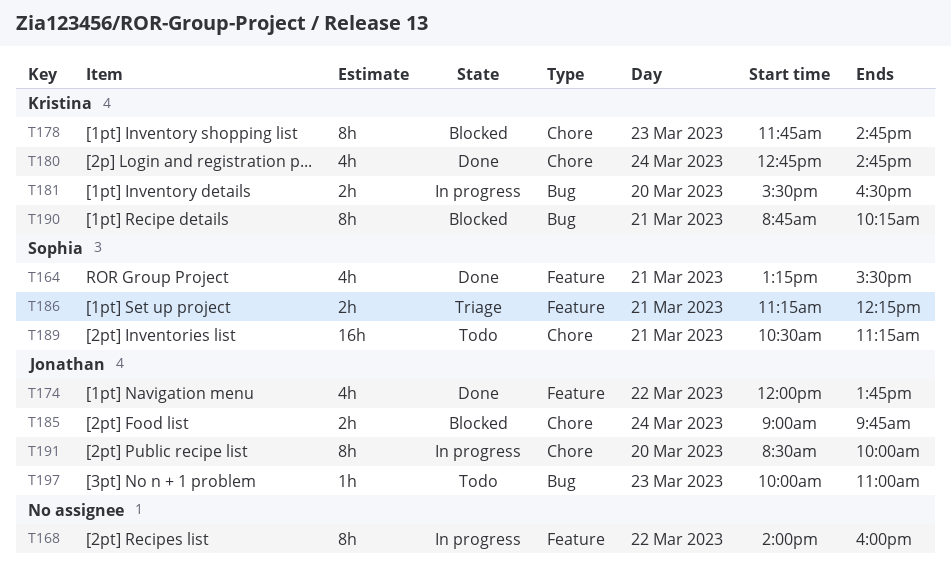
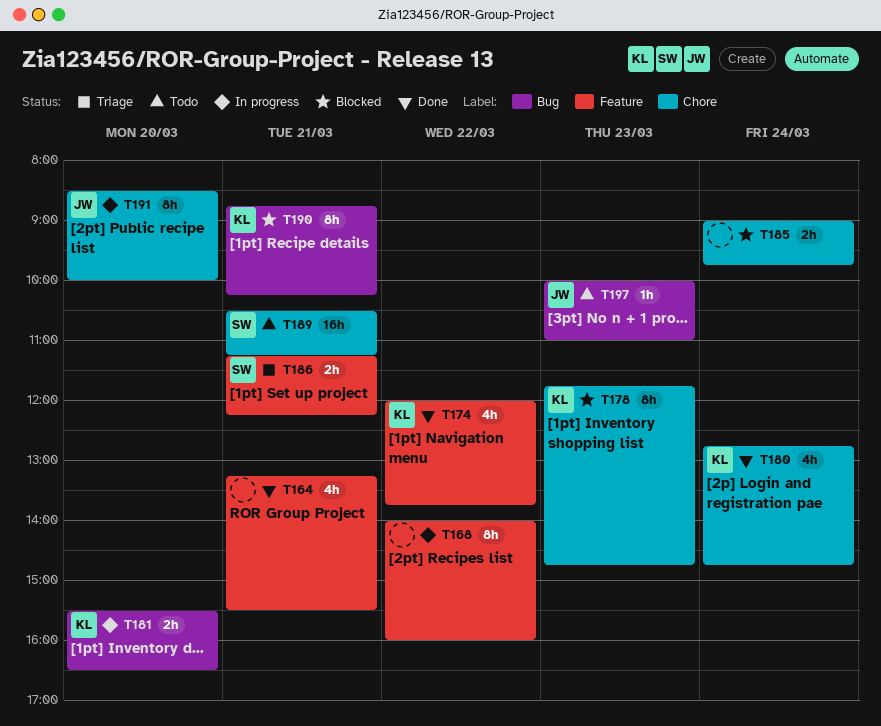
T164, owner: Sophia -> none
T174, owner: Jonathan -> Kristina
T185, owner: Jonathan -> none

